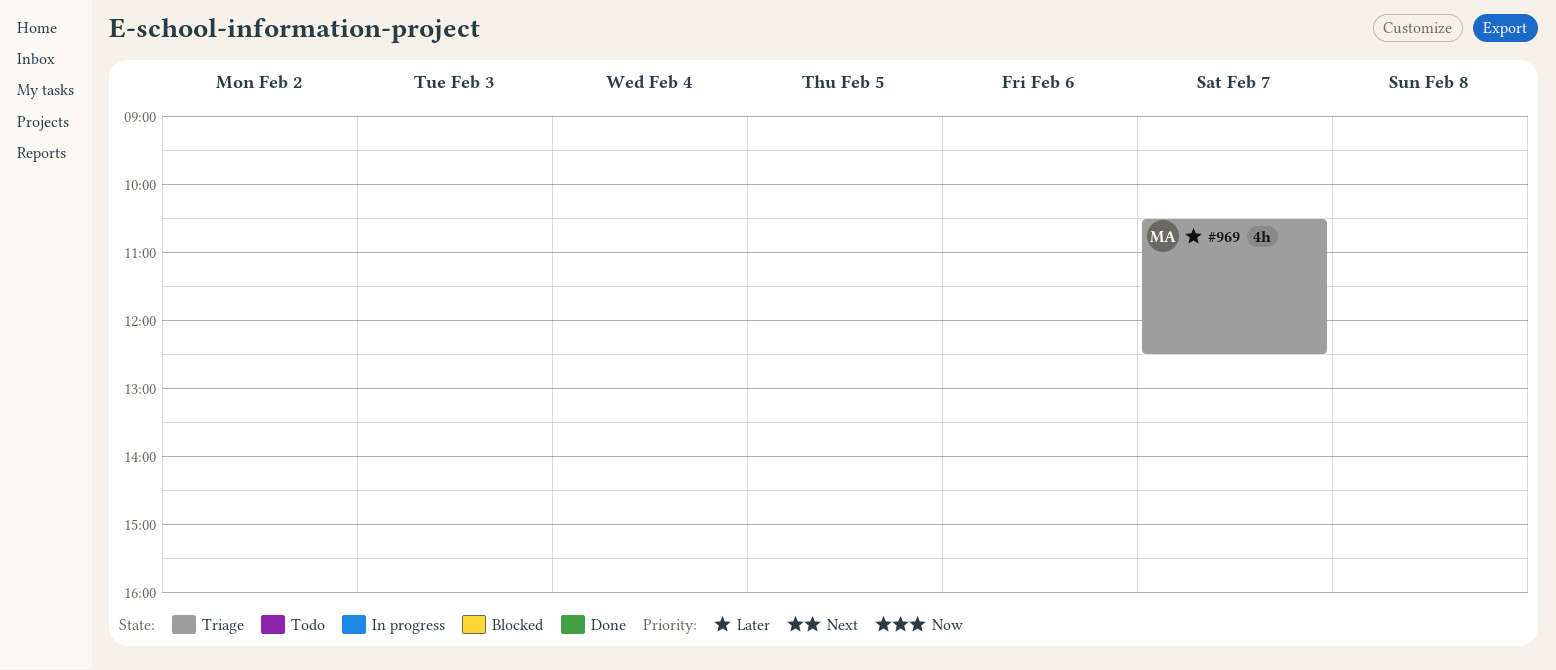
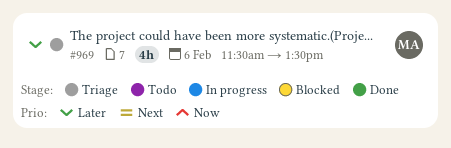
#969, day: Feb 7 -> Feb 6
#969, begins: 10:30 -> 11:30
#969, ends: 12:30 -> 13:30

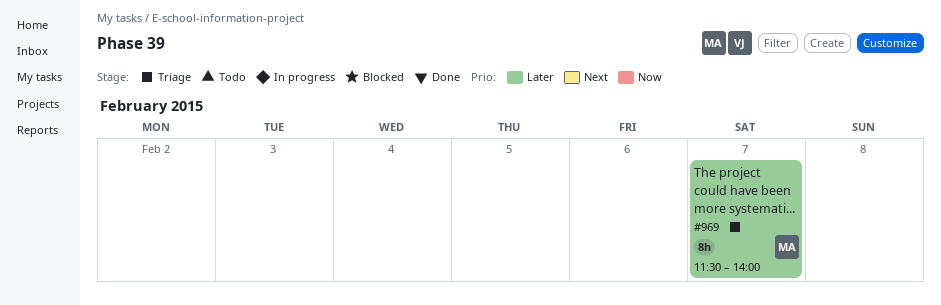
#969, estimate: 4h -> 8h
#969, day: Feb 6 -> Feb 7
#969, ends: 13:30 -> 14:00

